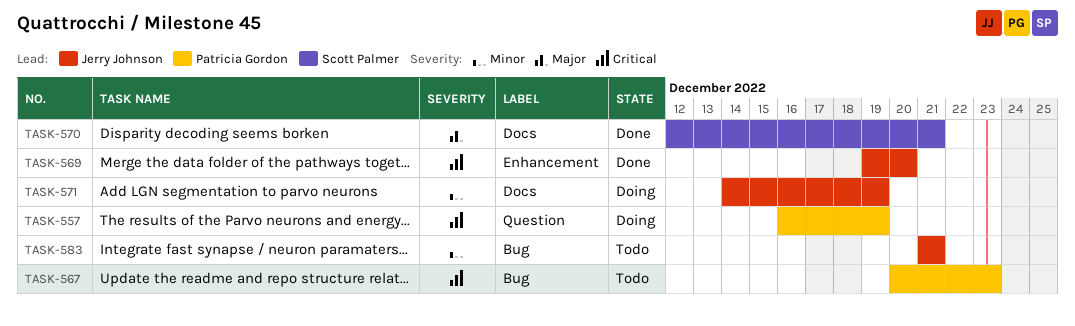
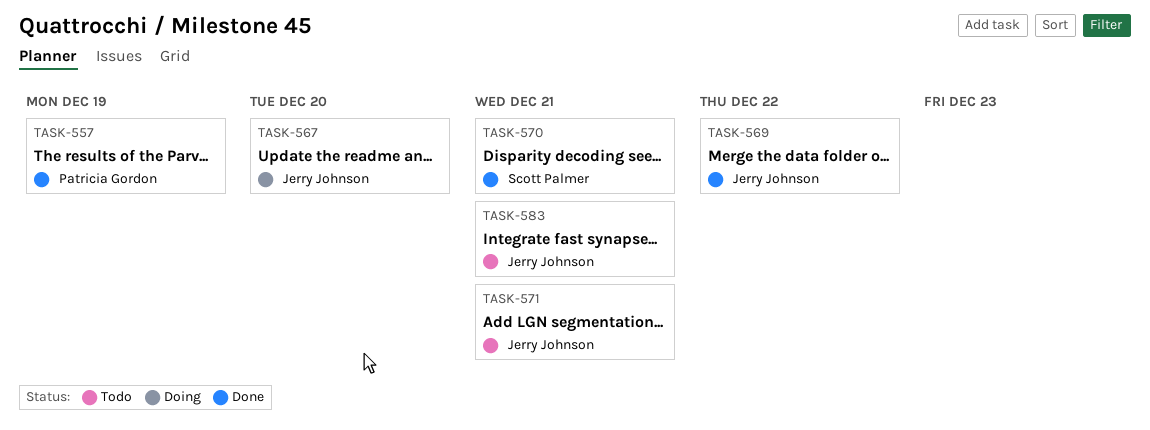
TASK-557, status: Doing -> Done
TASK-567, status: Todo -> Doing
TASK-567, owner: Patricia Gordon -> Jerry Johnson
TASK-567, due: Dec 23 -> Dec 20
TASK-569, due: Dec 20 -> Dec 22
TASK-571, status: Doing -> Todo
TASK-571, due: Dec 19 -> Dec 21

